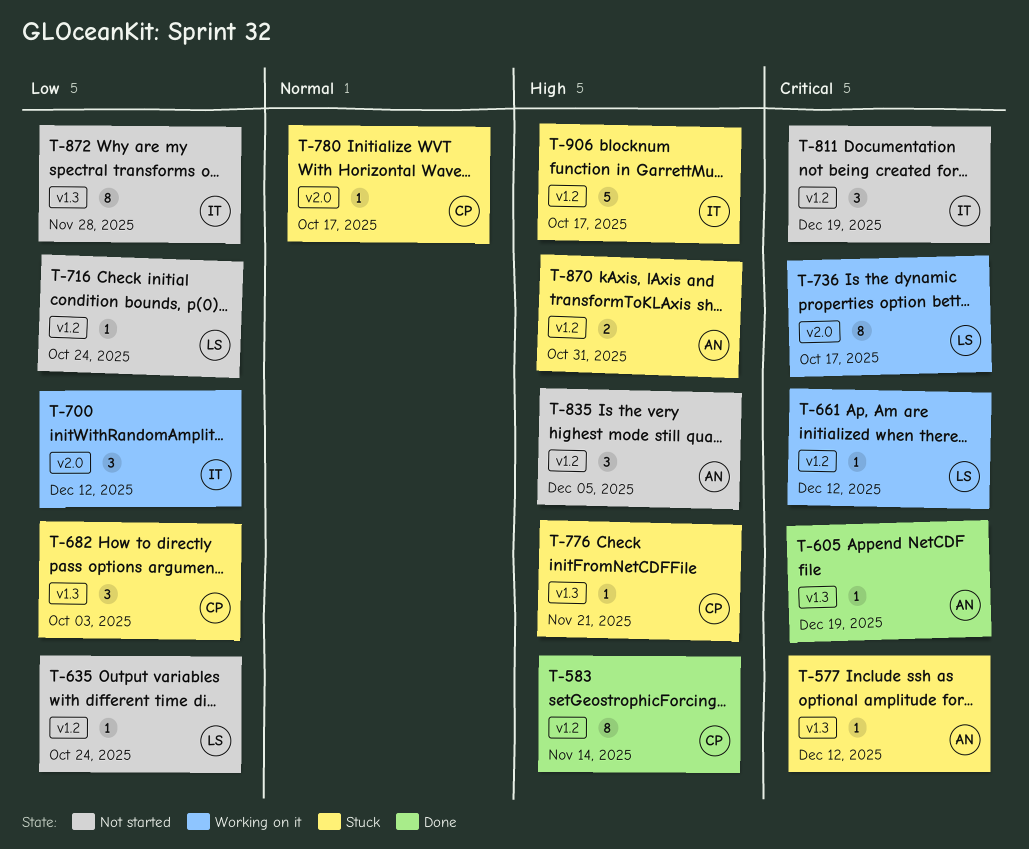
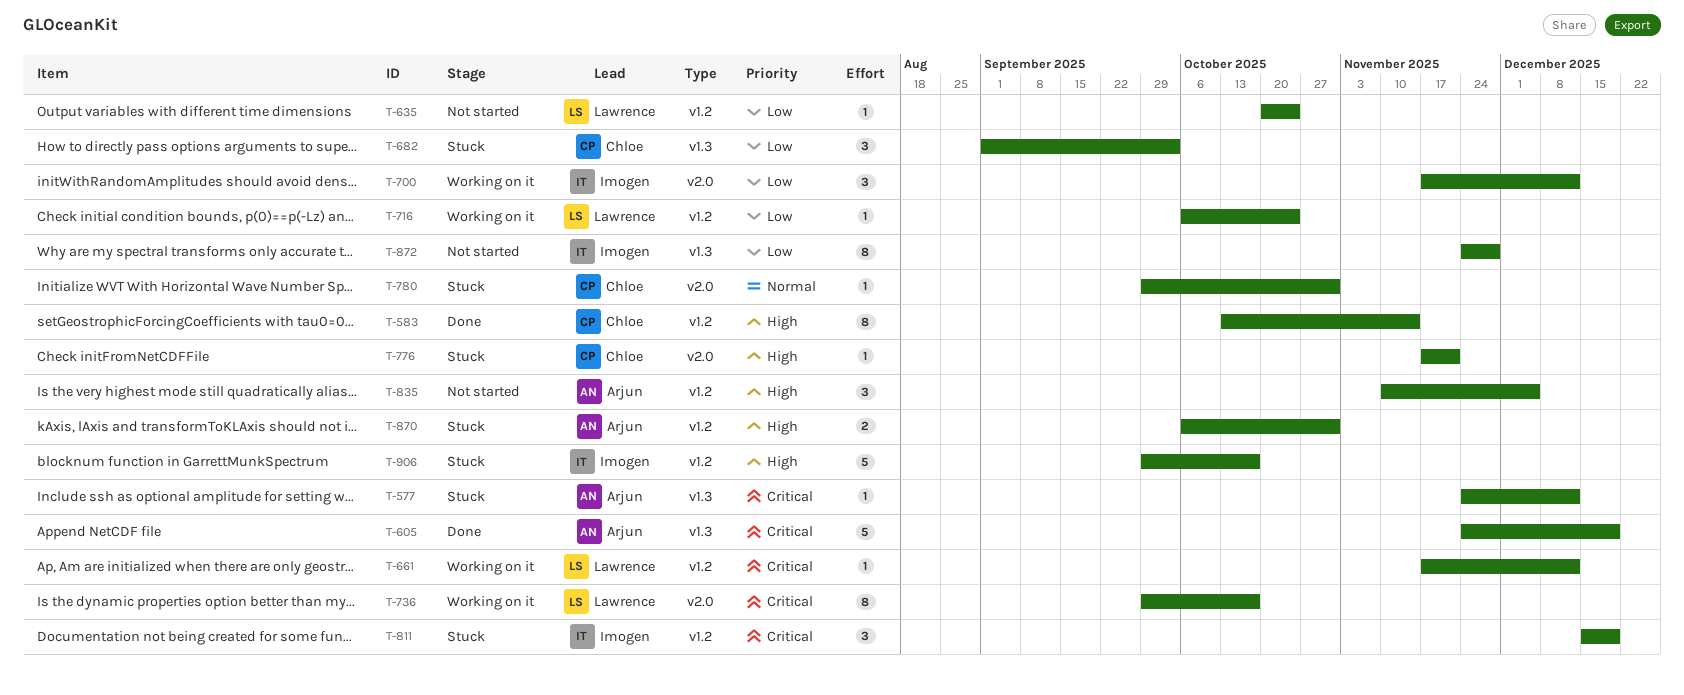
T-605, estimate: 1 -> 5
T-716, status: Not started -> Working on it
T-776, label: v1.3 -> v2.0
T-780, due: Oct 17 -> Oct 31
T-811, status: Not started -> Stuck

